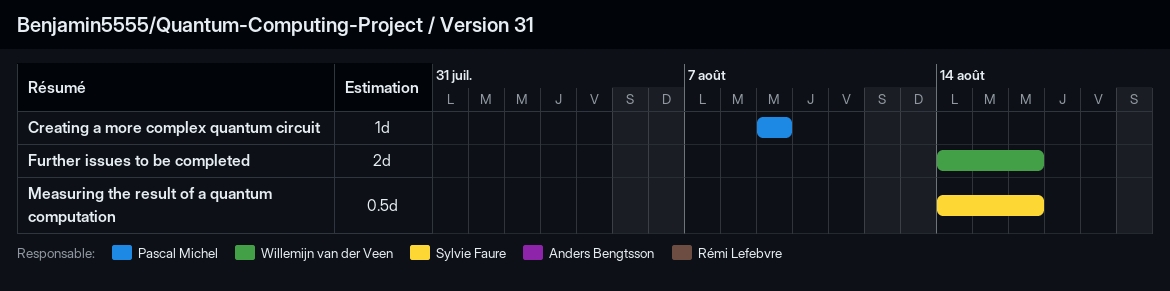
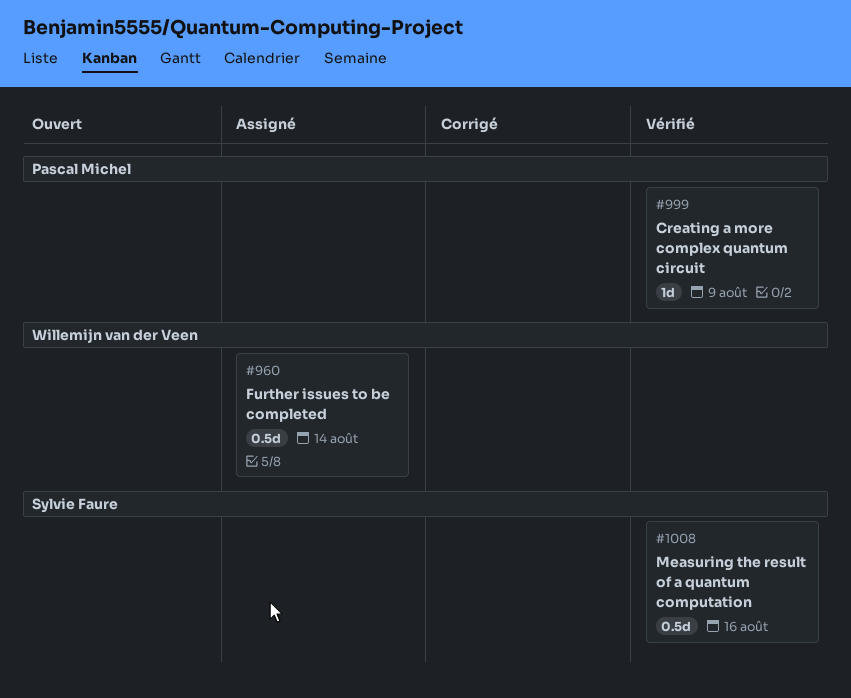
Further issues to be completed, estimate: 2d -> 0.5d
Further issues to be completed, due: Aug 16 -> Aug 14

